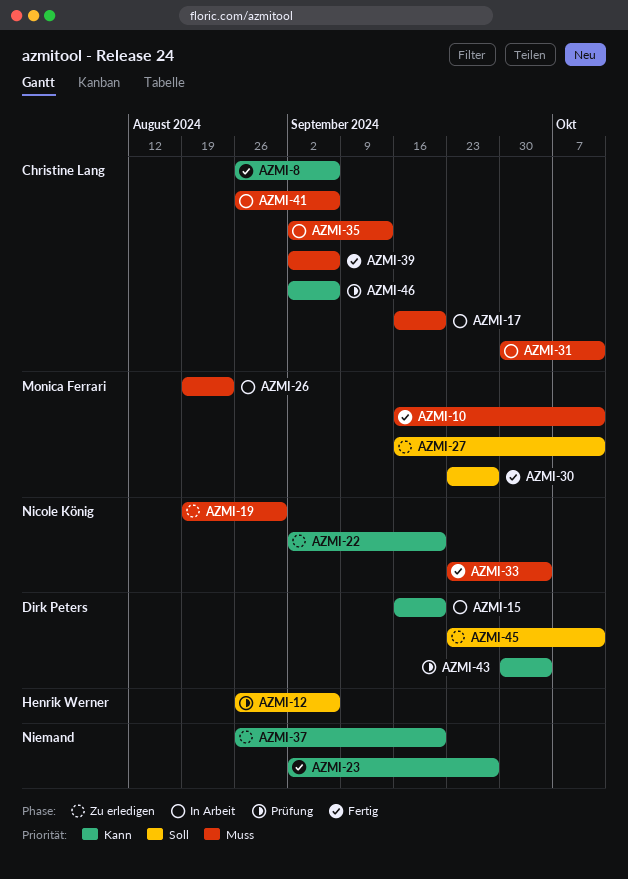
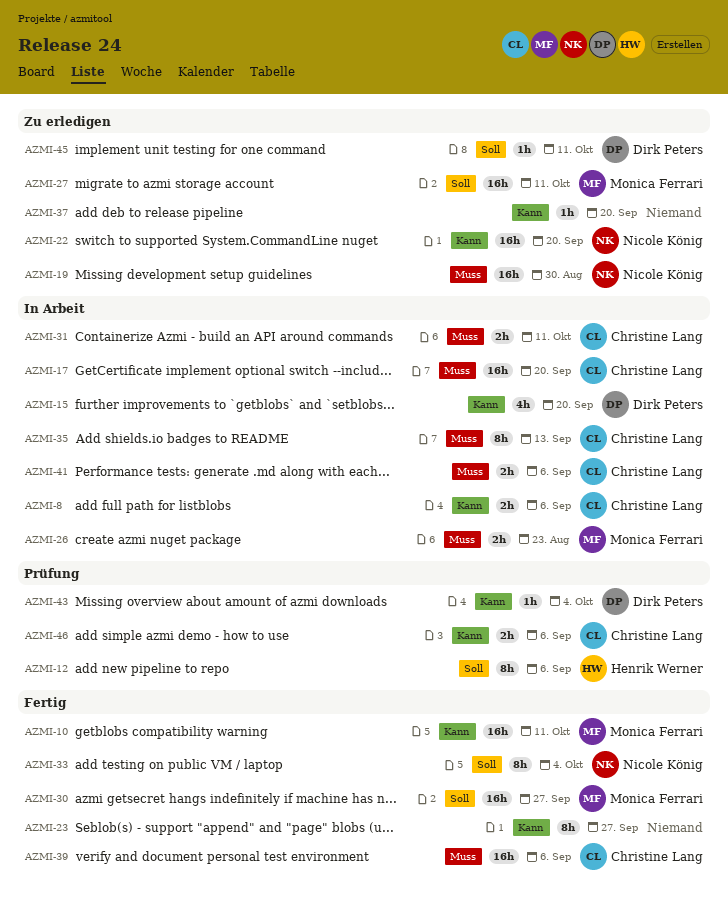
AZMI-8, status: Fertig -> In Arbeit
AZMI-10, priority: Muss -> Kann
AZMI-33, priority: Muss -> Soll

